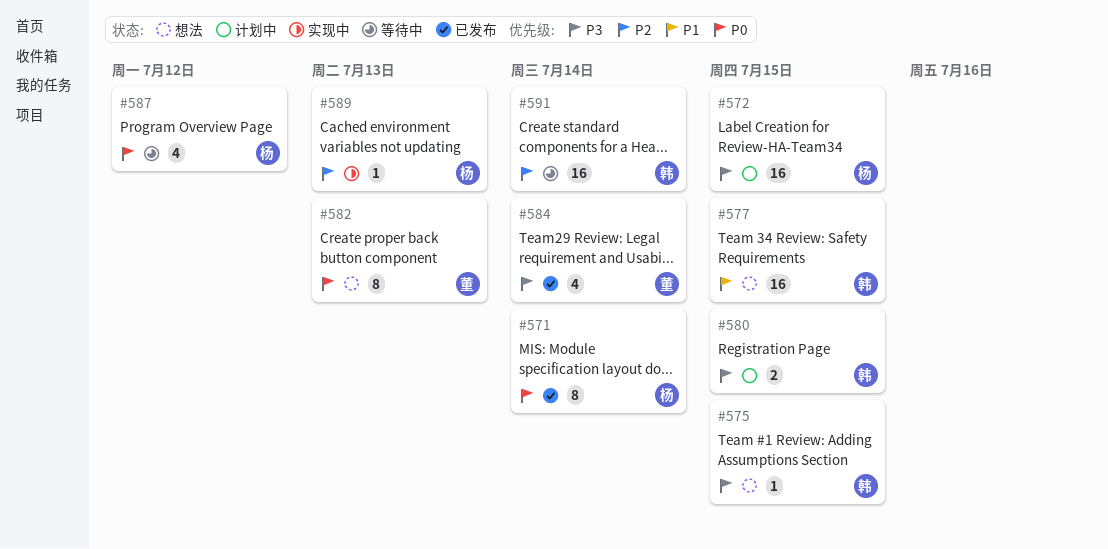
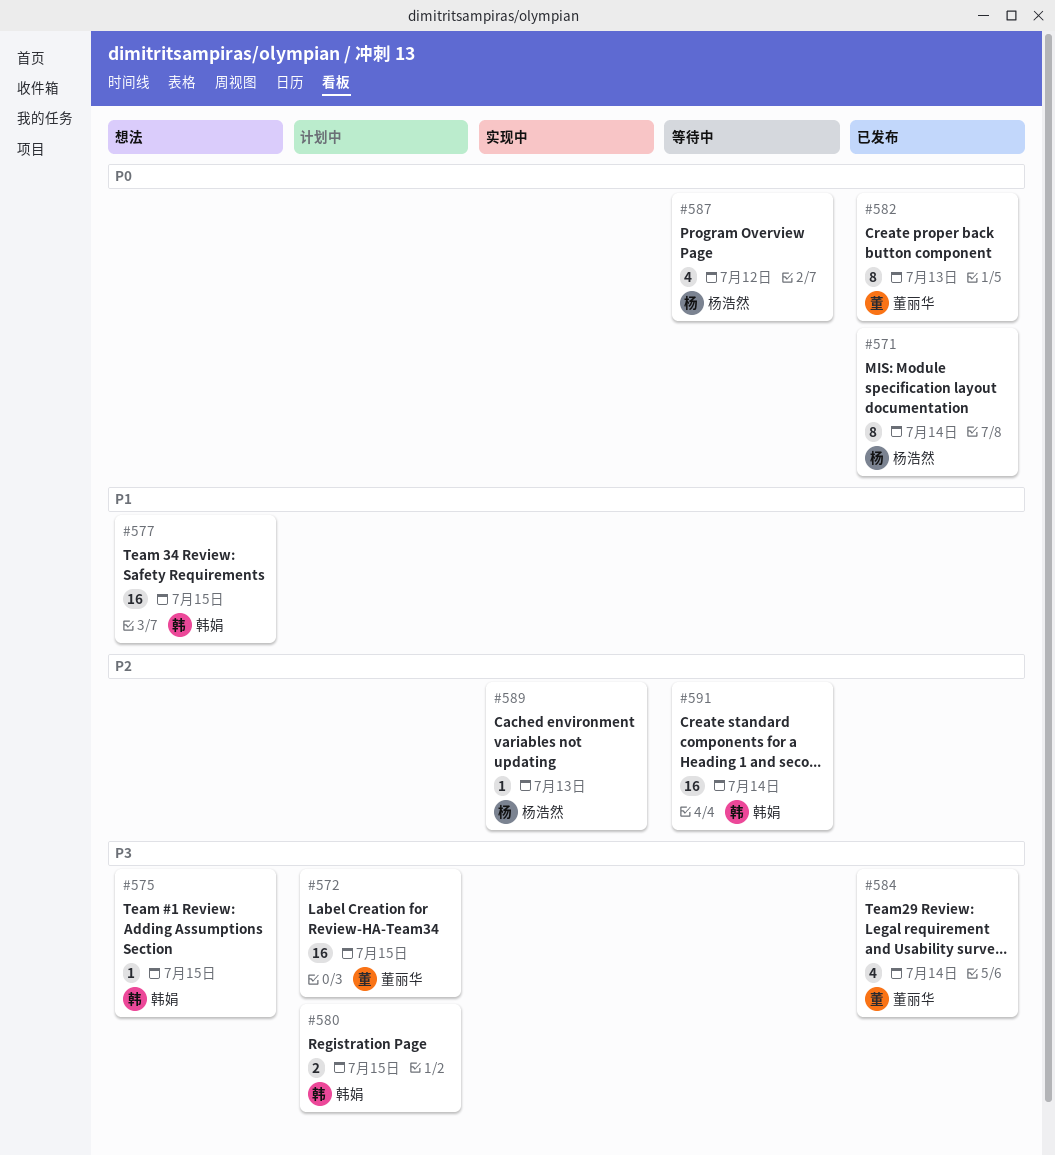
#572, owner: 杨浩然 -> 董丽华
#582, status: 想法 -> 已发布

